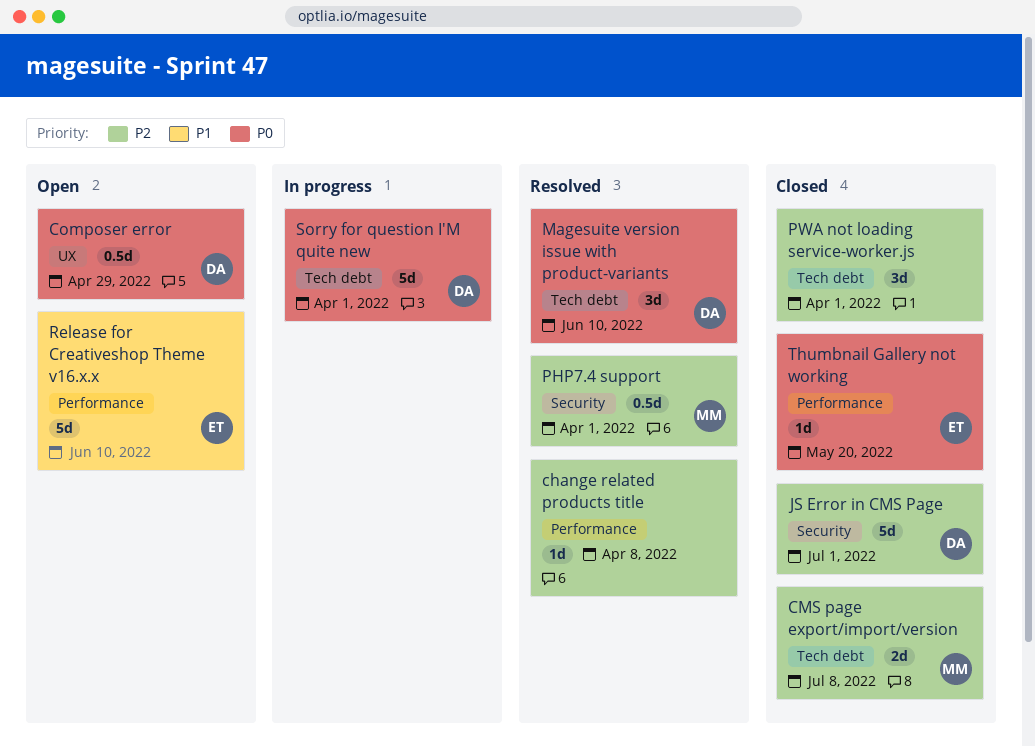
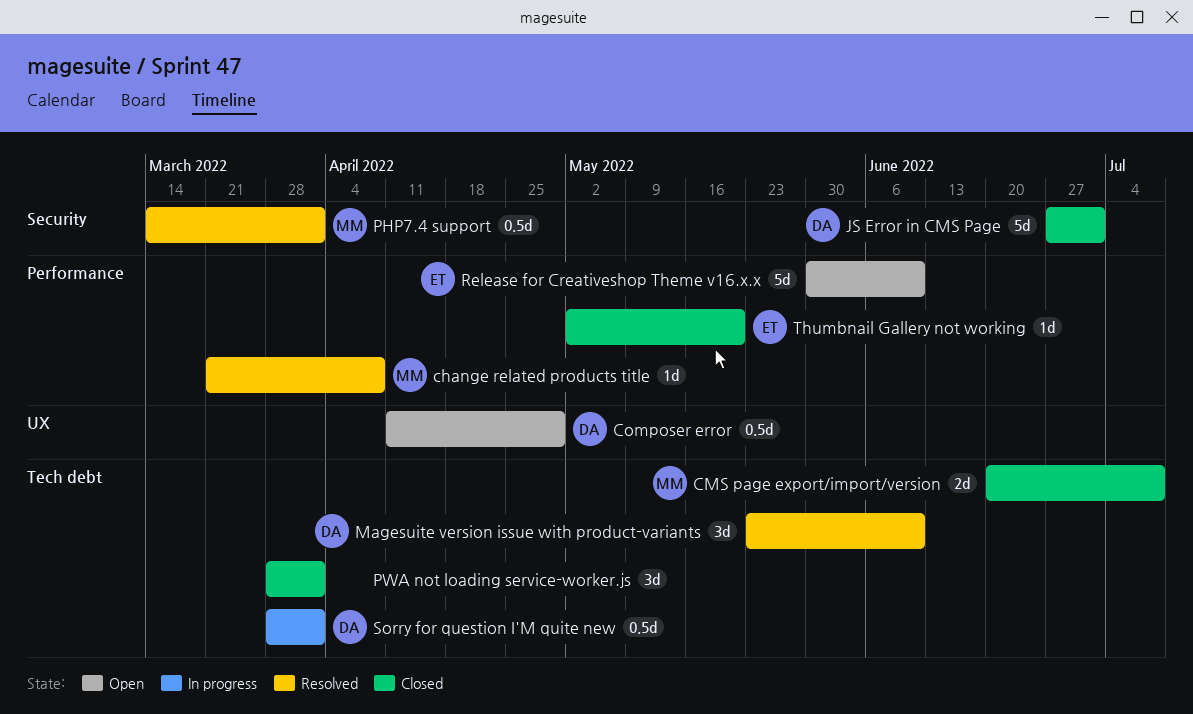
change related products title, owner: none -> MM
Sorry for question I'M quite new, estimate: 5d -> 0.5d

